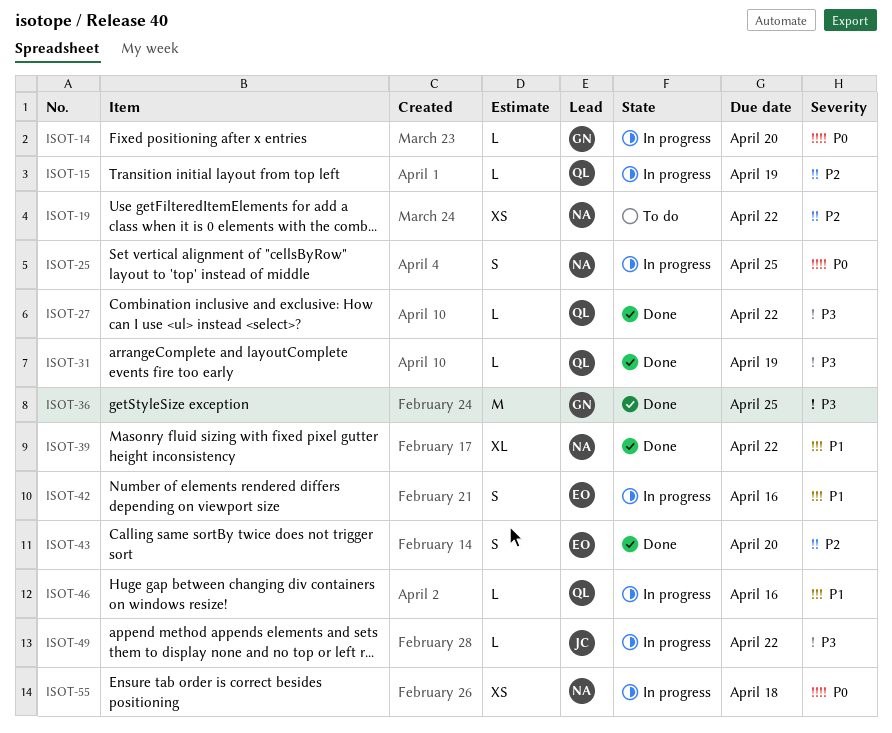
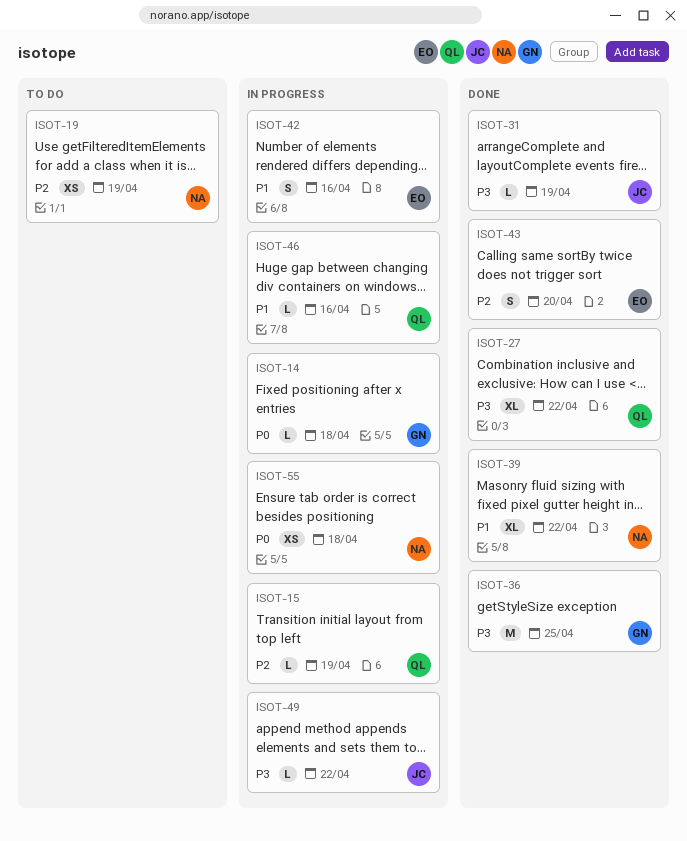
ISOT-14, due: Apr 20 -> Apr 18
ISOT-19, due: Apr 22 -> Apr 19
ISOT-25: present -> none
ISOT-27, estimate: L -> XL
ISOT-31, owner: QL -> JC

